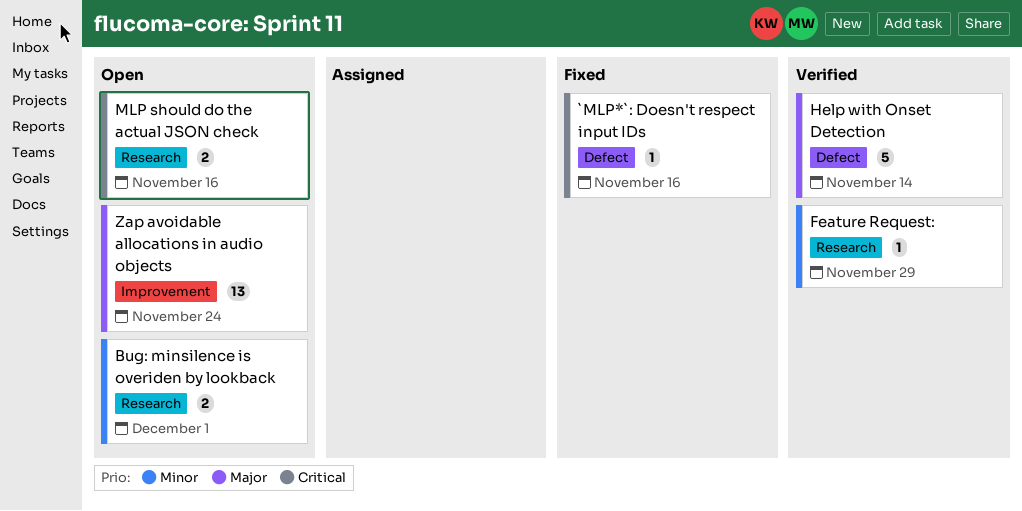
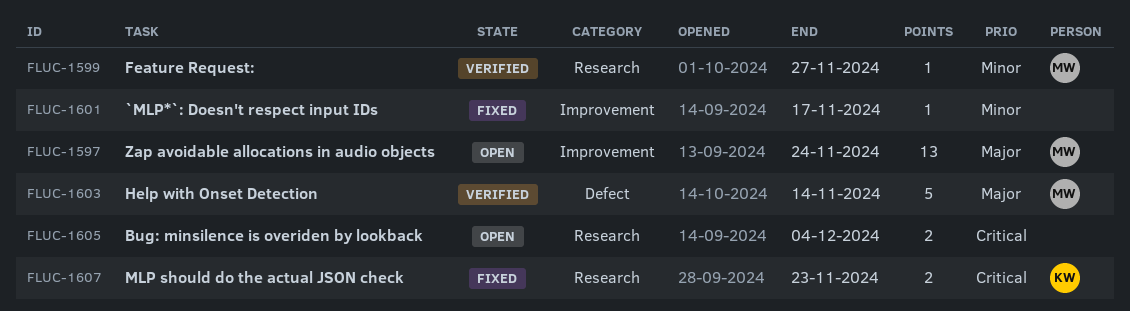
`MLP*`: Doesn't respect input IDs, priority: Critical -> Minor
`MLP*`: Doesn't respect input IDs, label: Defect -> Improvement
`MLP*`: Doesn't respect input IDs, due: Nov 16 -> Nov 17
Bug: minsilence is overiden by lookback, priority: Minor -> Critical
Bug: minsilence is overiden by lookback, due: Dec 1 -> Dec 4
Feature Request:, due: Nov 29 -> Nov 27
MLP should do the actual JSON check, status: Open -> Fixed
MLP should do the actual JSON check, due: Nov 16 -> Nov 23

